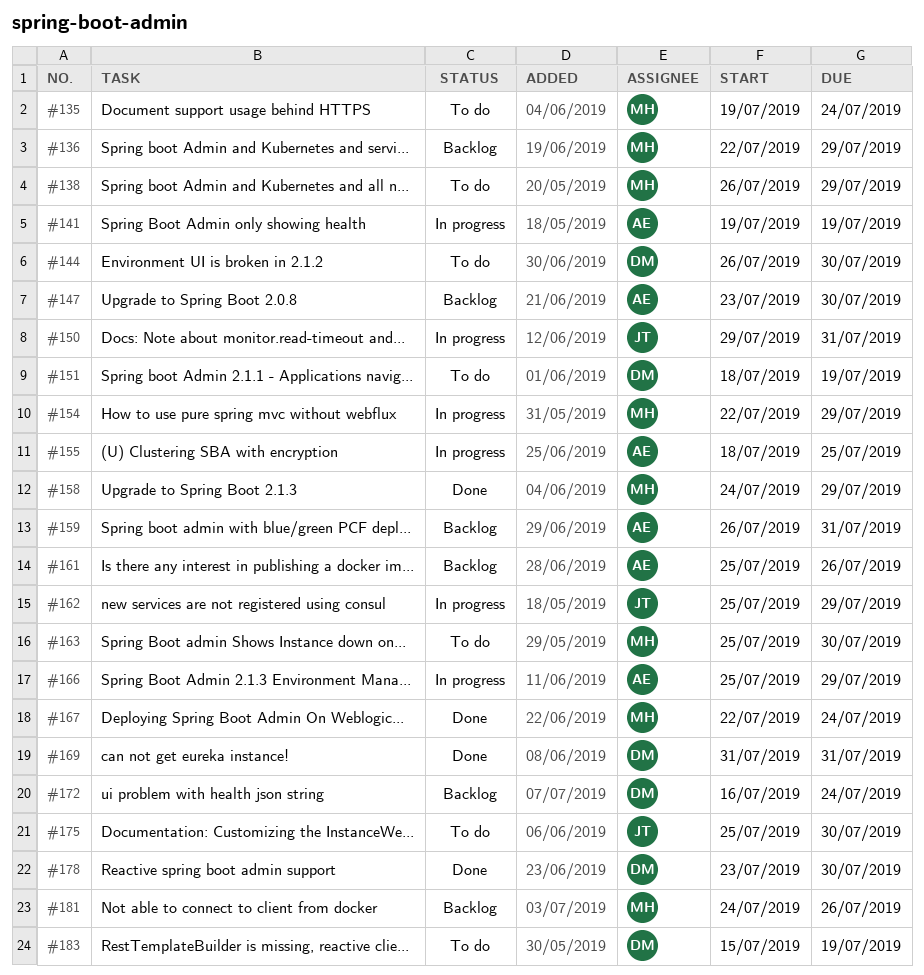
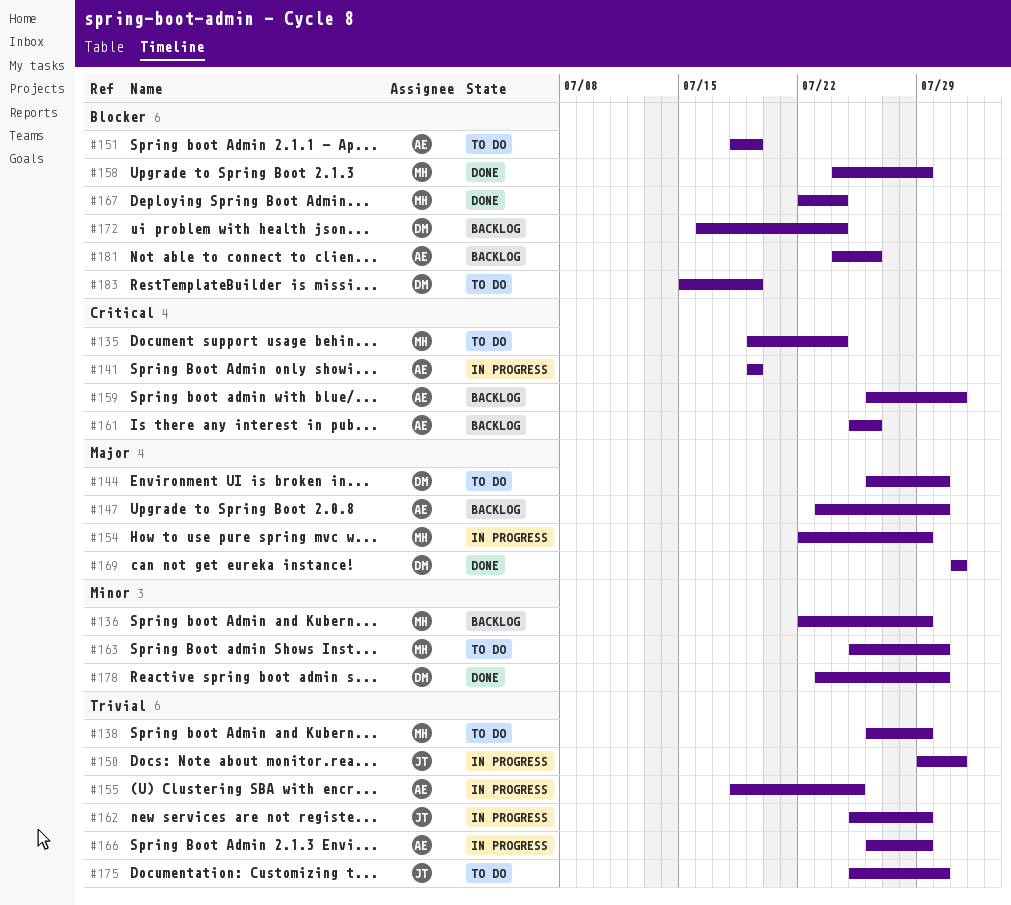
#151, owner: DM -> AE
#166, start: Jul 25 -> Jul 26
#181, owner: MH -> AE

